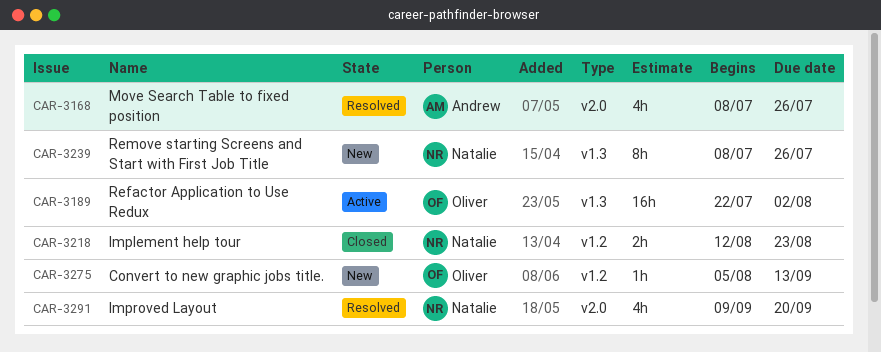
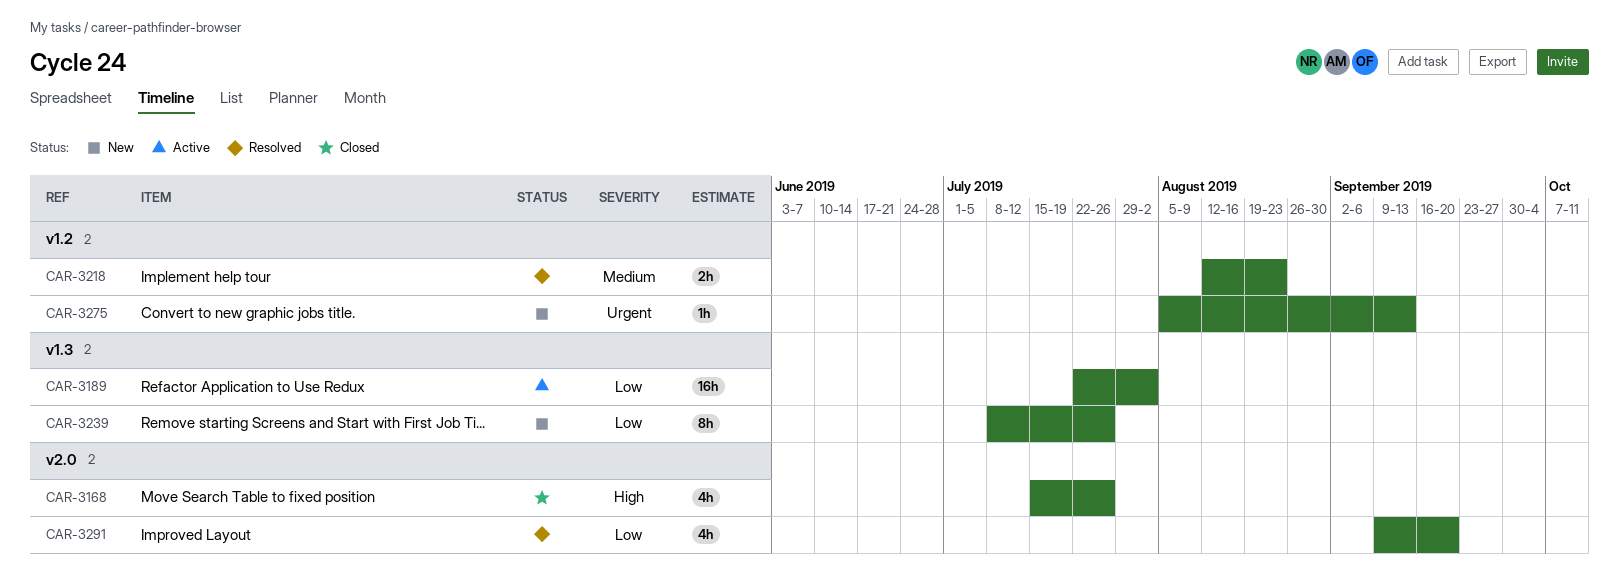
CAR-3168, status: Resolved -> Closed
CAR-3168, start: Jul 8 -> Jul 15
CAR-3218, status: Closed -> Resolved

